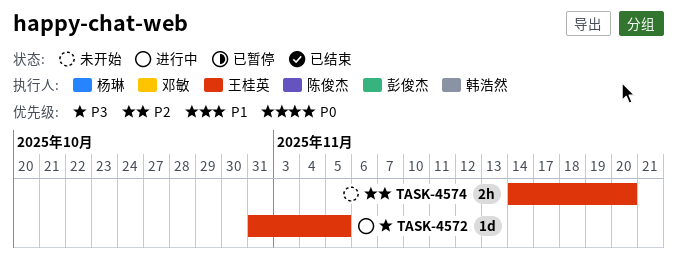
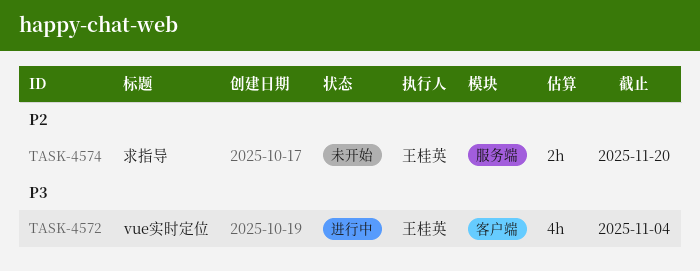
TASK-4572, estimate: 1d -> 4h
TASK-4572, due: Nov 5 -> Nov 4

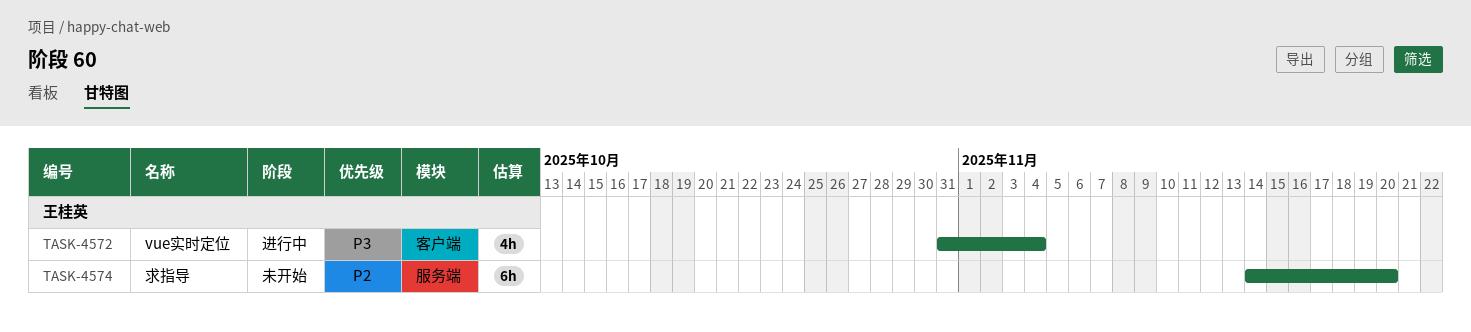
TASK-4574, estimate: 2h -> 6h

